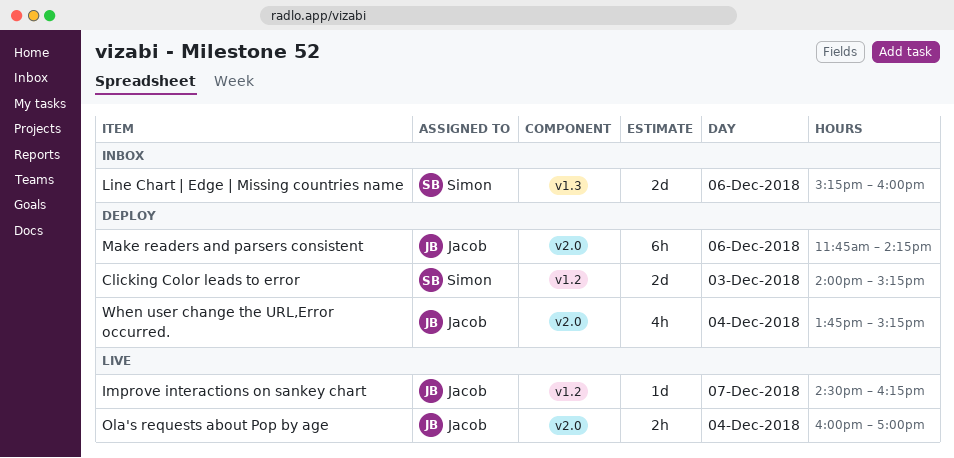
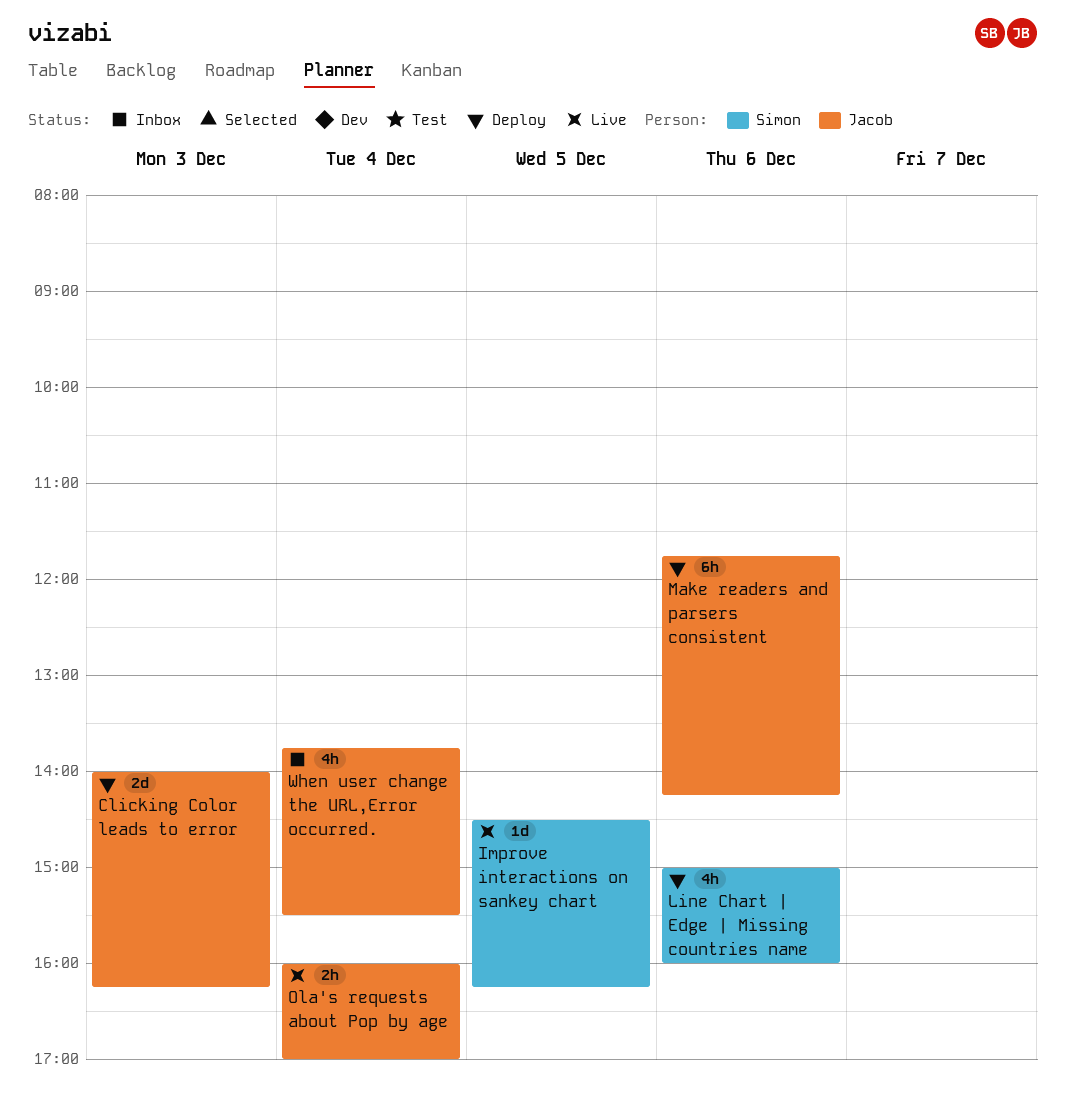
Clicking Color leads to error, owner: Simon -> Jacob
Clicking Color leads to error, ends: 15:15 -> 16:15
Improve interactions on sankey chart, owner: Jacob -> Simon
Improve interactions on sankey chart, day: Dec 7 -> Dec 5
Line Chart | Edge | Missing countries name, status: Inbox -> Deploy
Line Chart | Edge | Missing countries name, estimate: 2d -> 4h
Line Chart | Edge | Missing countries name, begins: 15:15 -> 15:00
When user change the URL,Error occurred., status: Deploy -> Inbox
When user change the URL,Error occurred., ends: 15:15 -> 15:30

